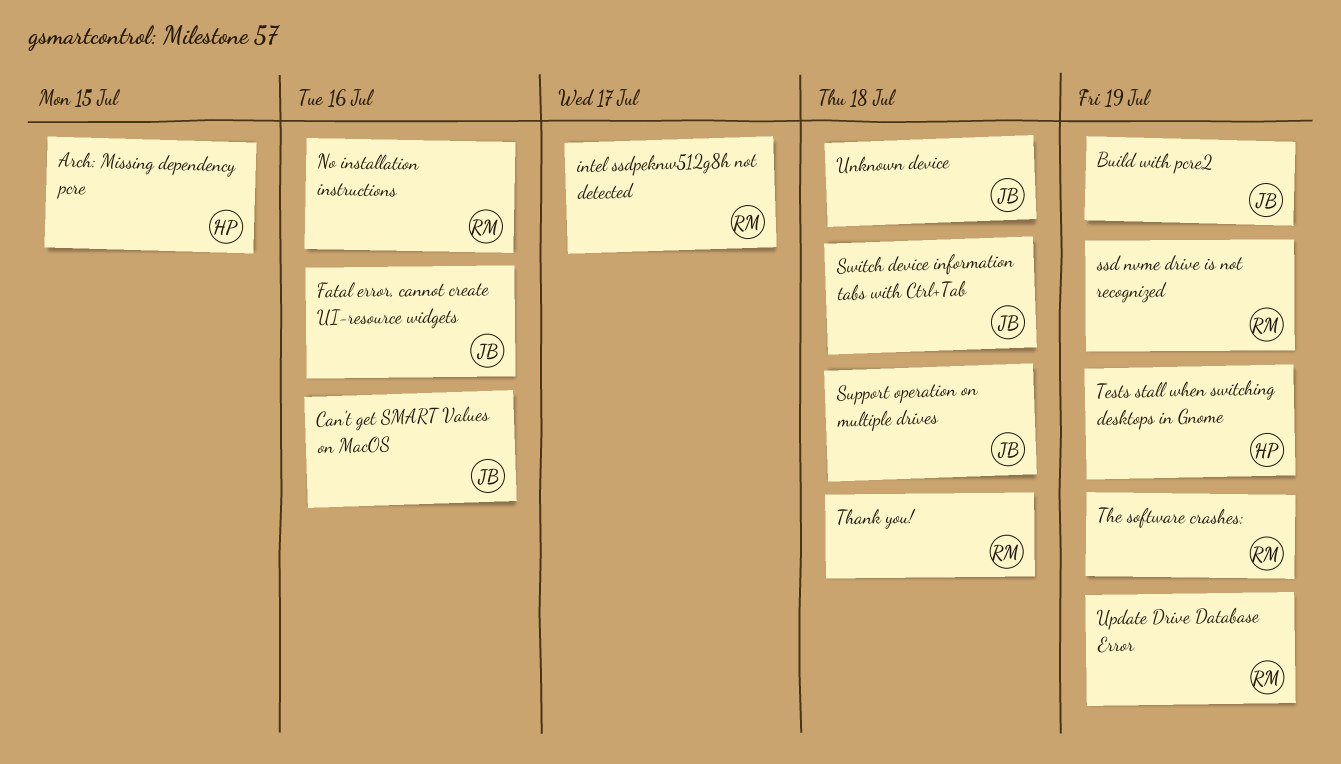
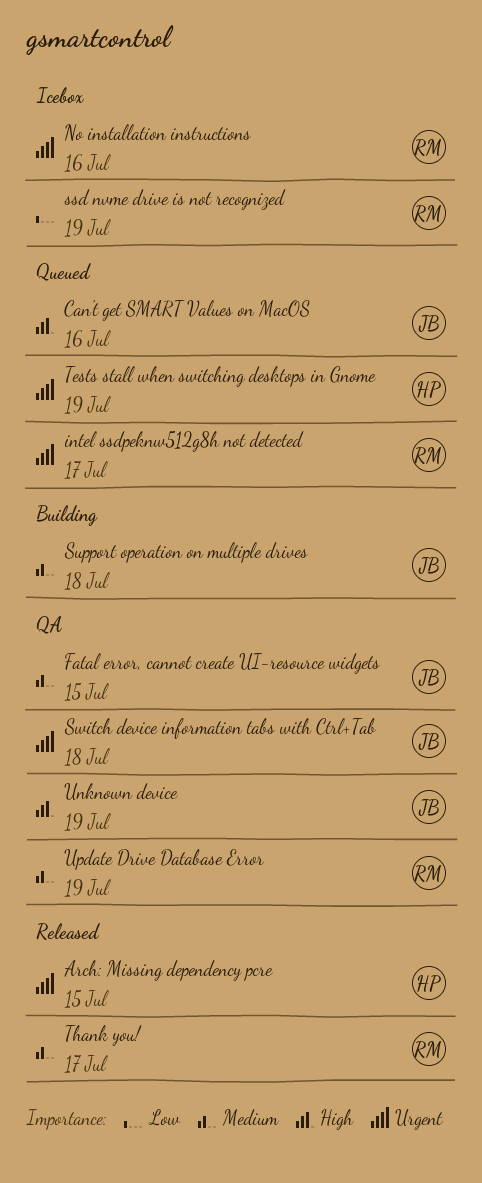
Build with pcre2: present -> none
Fatal error, cannot create UI-resource widgets, due: Jul 16 -> Jul 15
Thank you!, due: Jul 18 -> Jul 17
The software crashes:: present -> none
Unknown device, due: Jul 18 -> Jul 19

